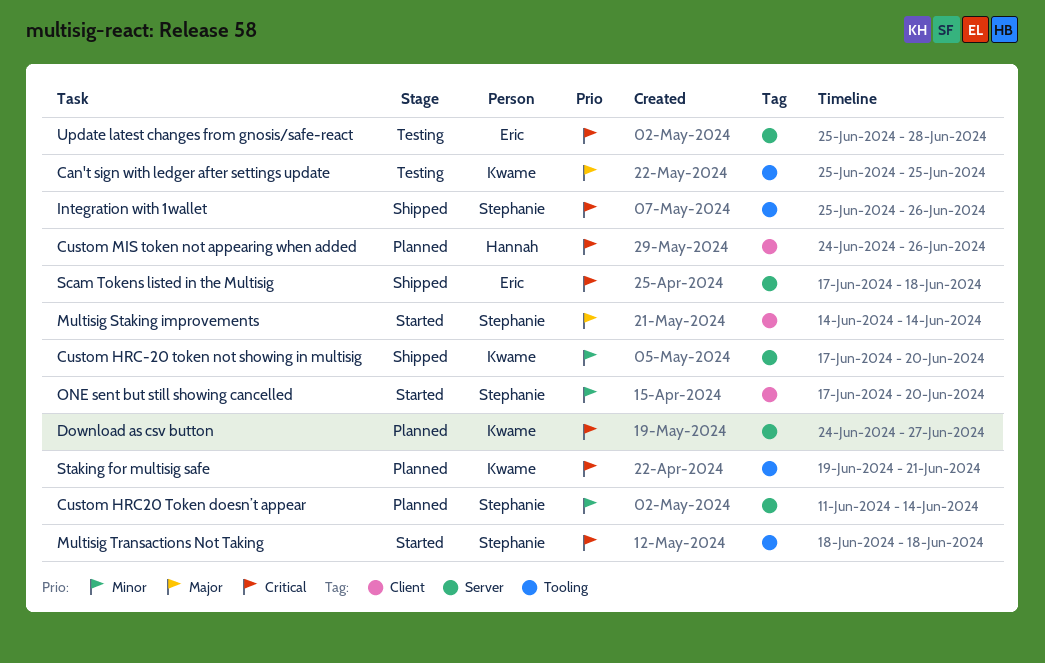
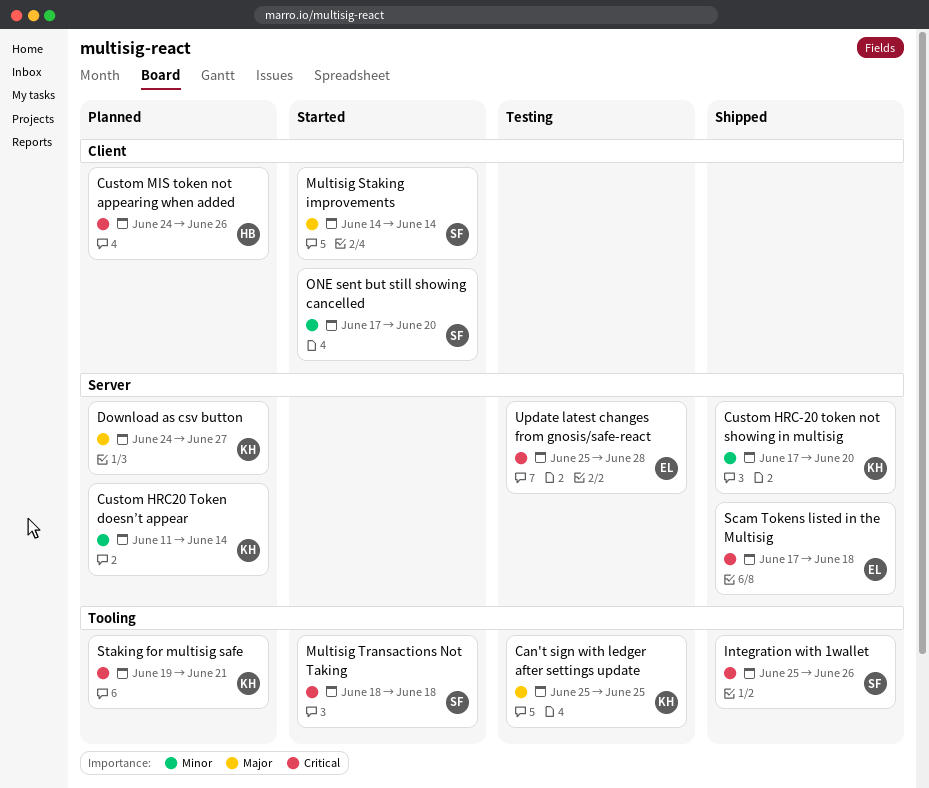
Custom HRC20 Token doesn’t appear, owner: Stephanie -> Kwame
Download as csv button, priority: Critical -> Major

